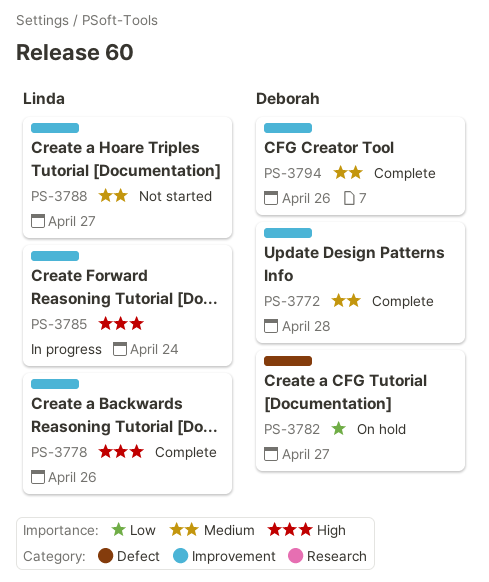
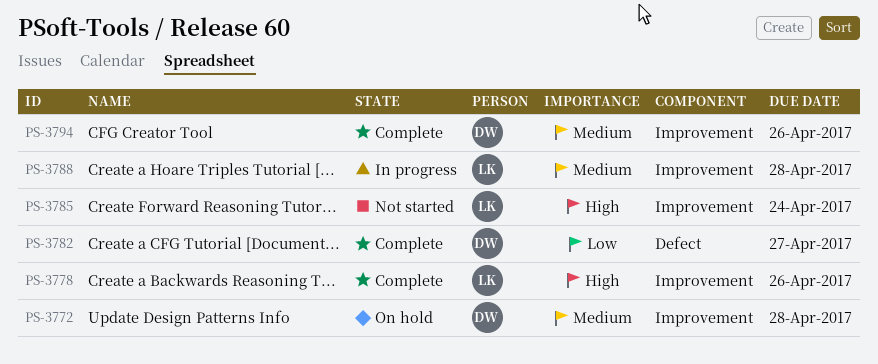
PS-3772, status: Complete -> On hold
PS-3782, status: On hold -> Complete
PS-3785, status: In progress -> Not started
PS-3788, status: Not started -> In progress
PS-3788, due: Apr 27 -> Apr 28

